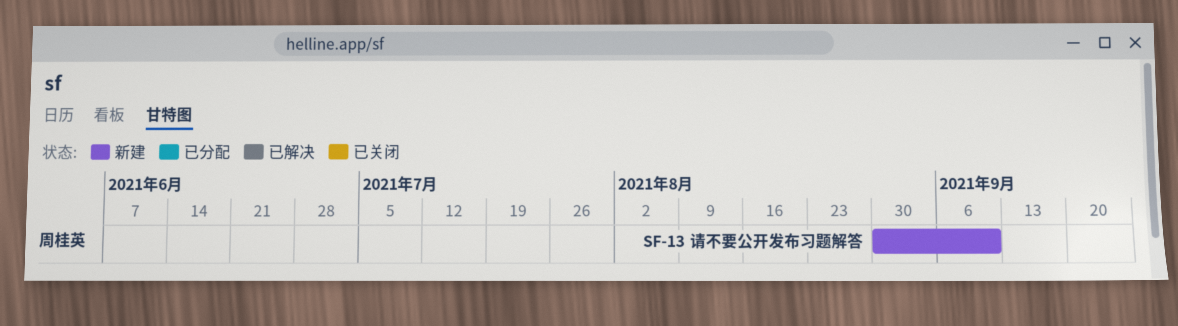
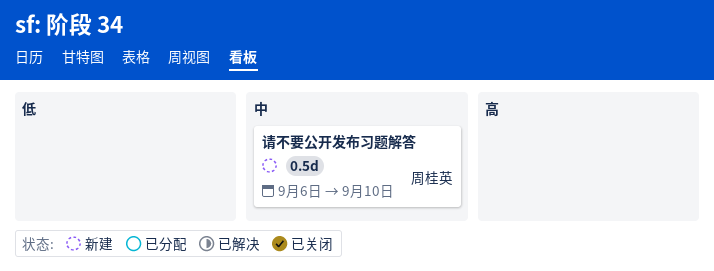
请不要公开发布习题解答, start: Aug 30 -> Sep 6

